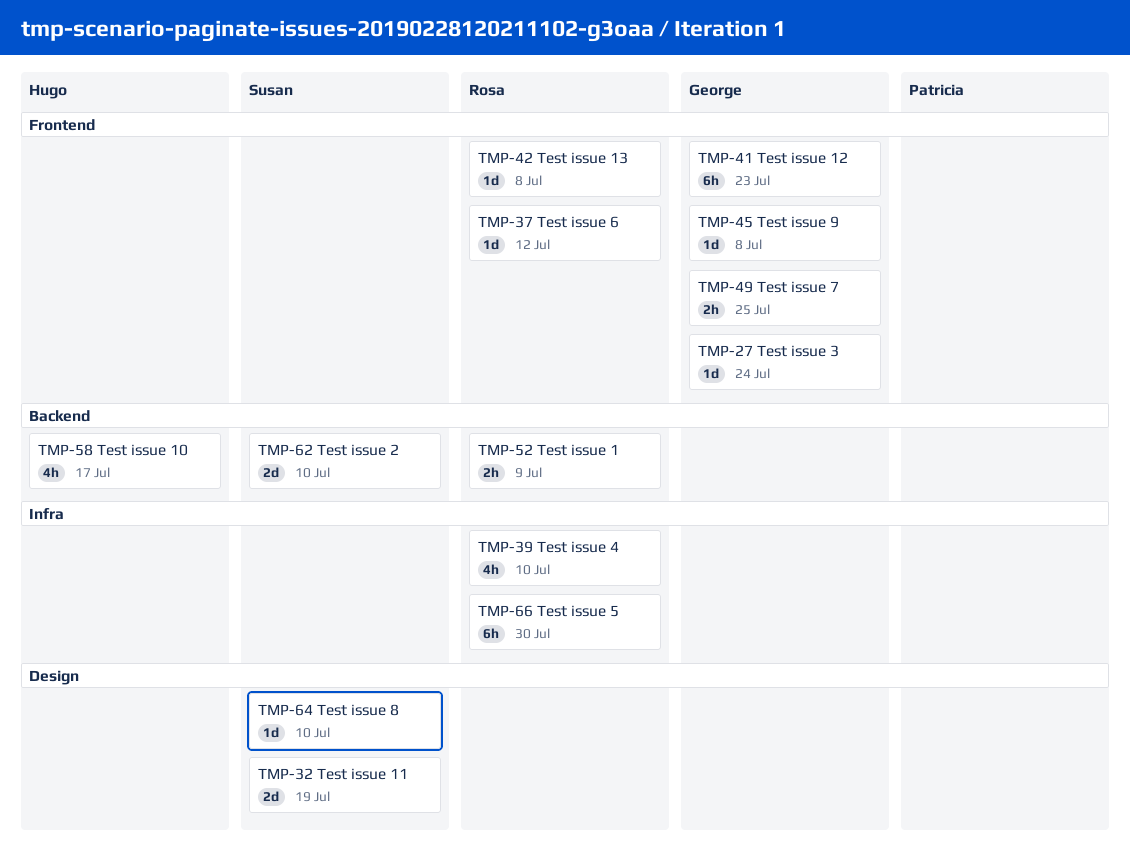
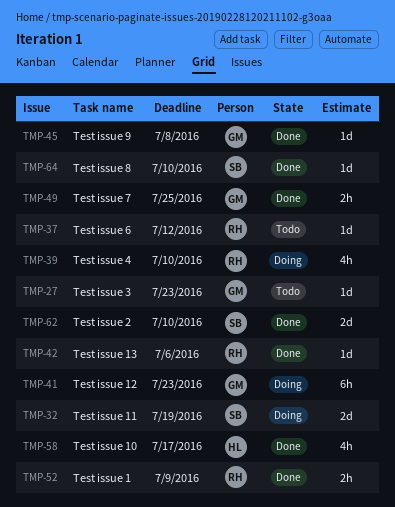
TMP-27, due: Jul 24 -> Jul 23
TMP-42, due: Jul 8 -> Jul 6
TMP-66: present -> none

